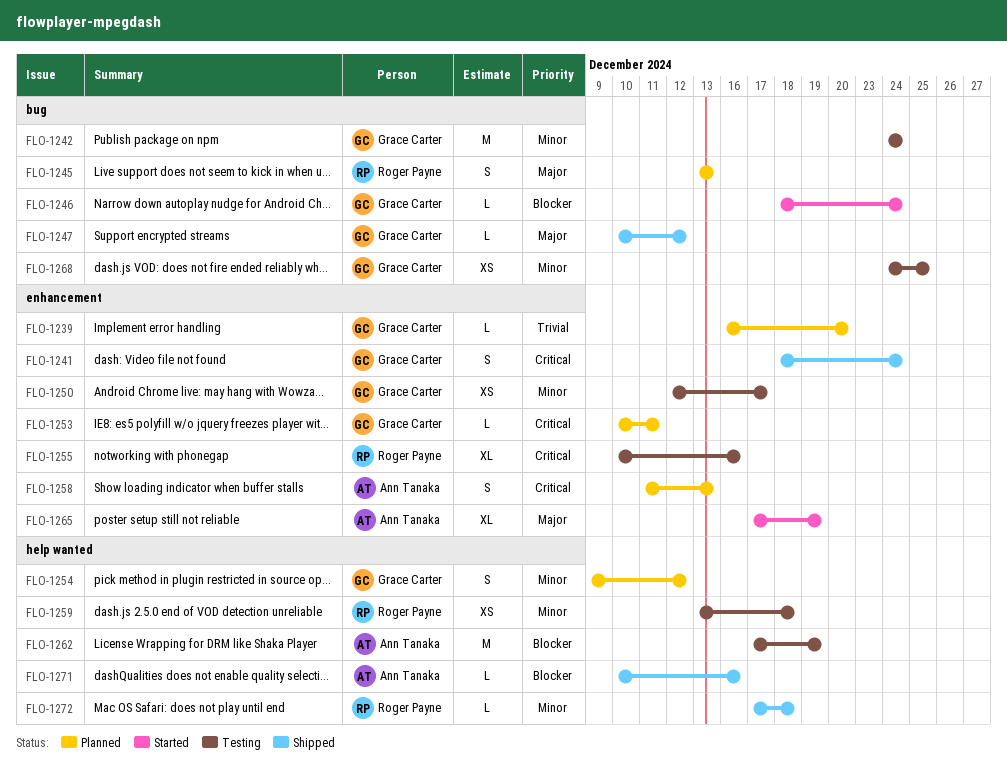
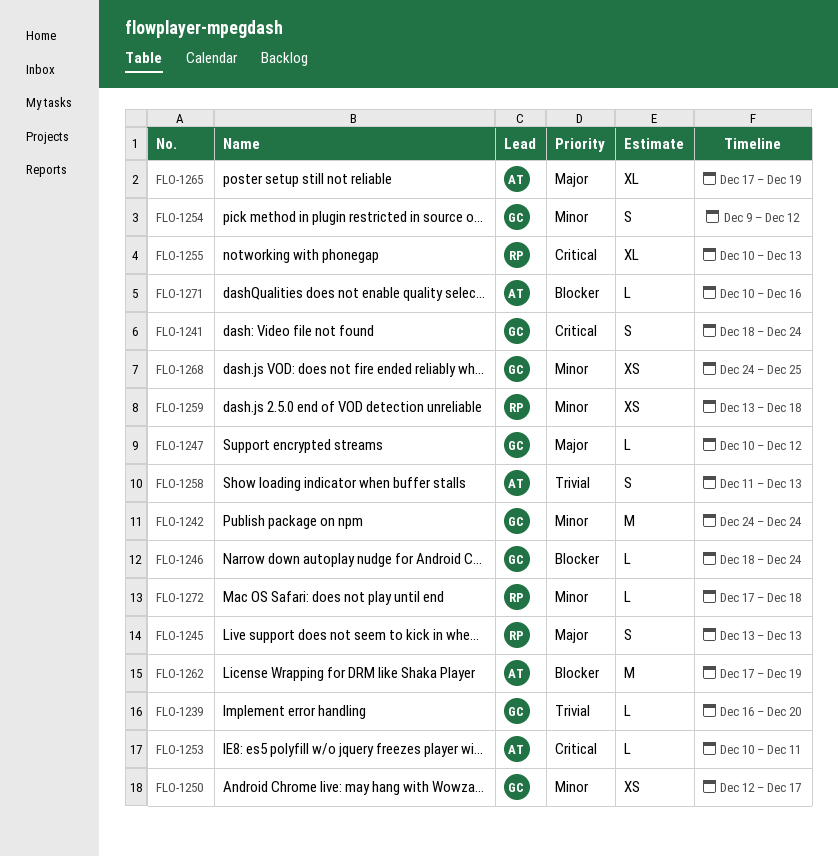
FLO-1253, owner: Grace Carter -> Ann Tanaka
FLO-1255, due: Dec 16 -> Dec 13
FLO-1258, priority: Critical -> Trivial

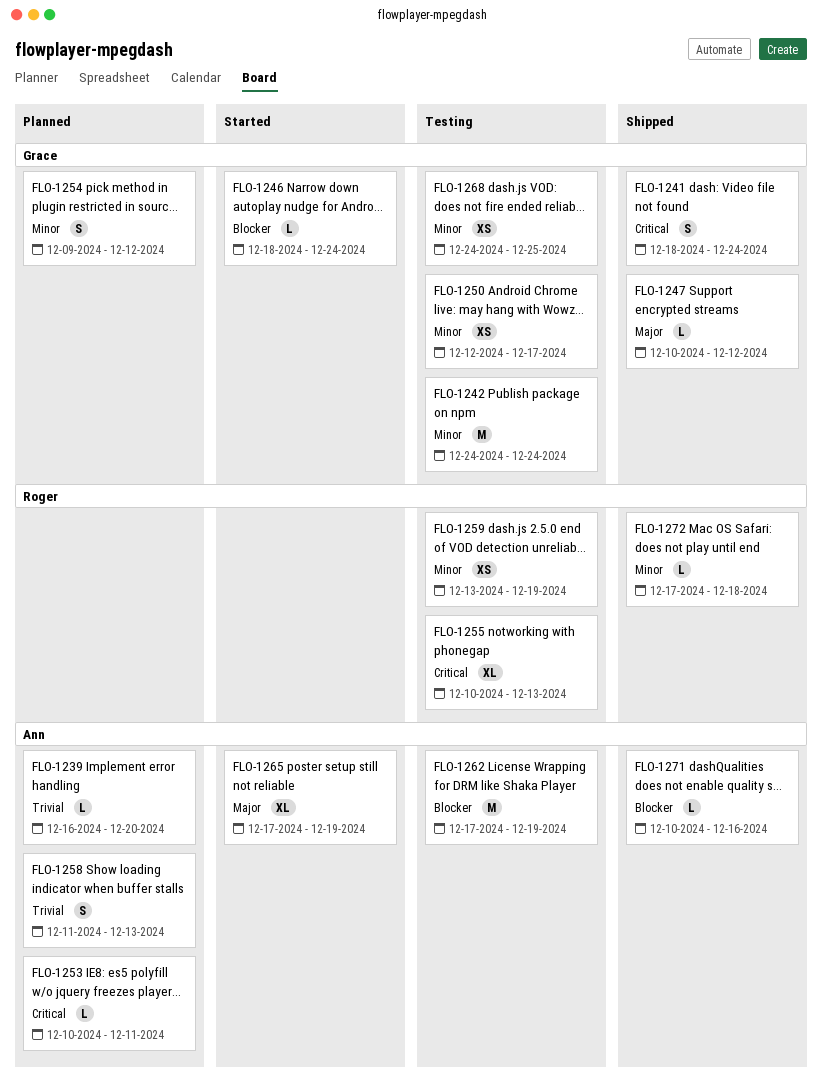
FLO-1239, owner: Grace -> Ann
FLO-1245: present -> none
FLO-1259, due: Dec 18 -> Dec 19

